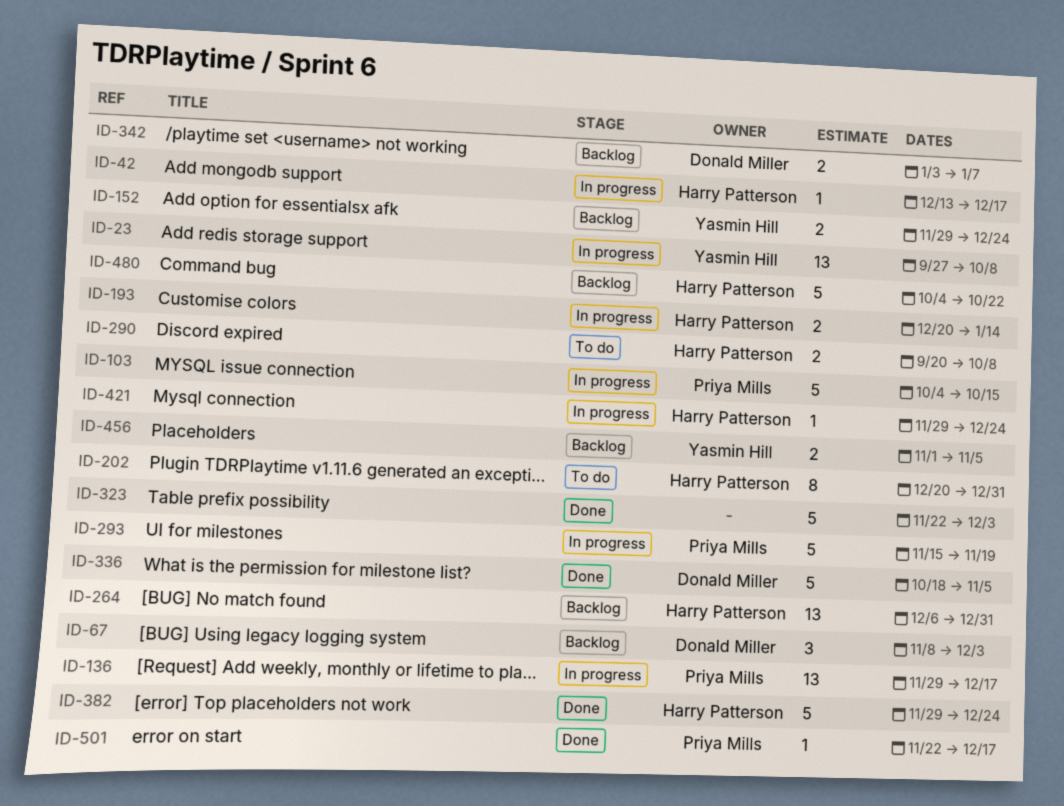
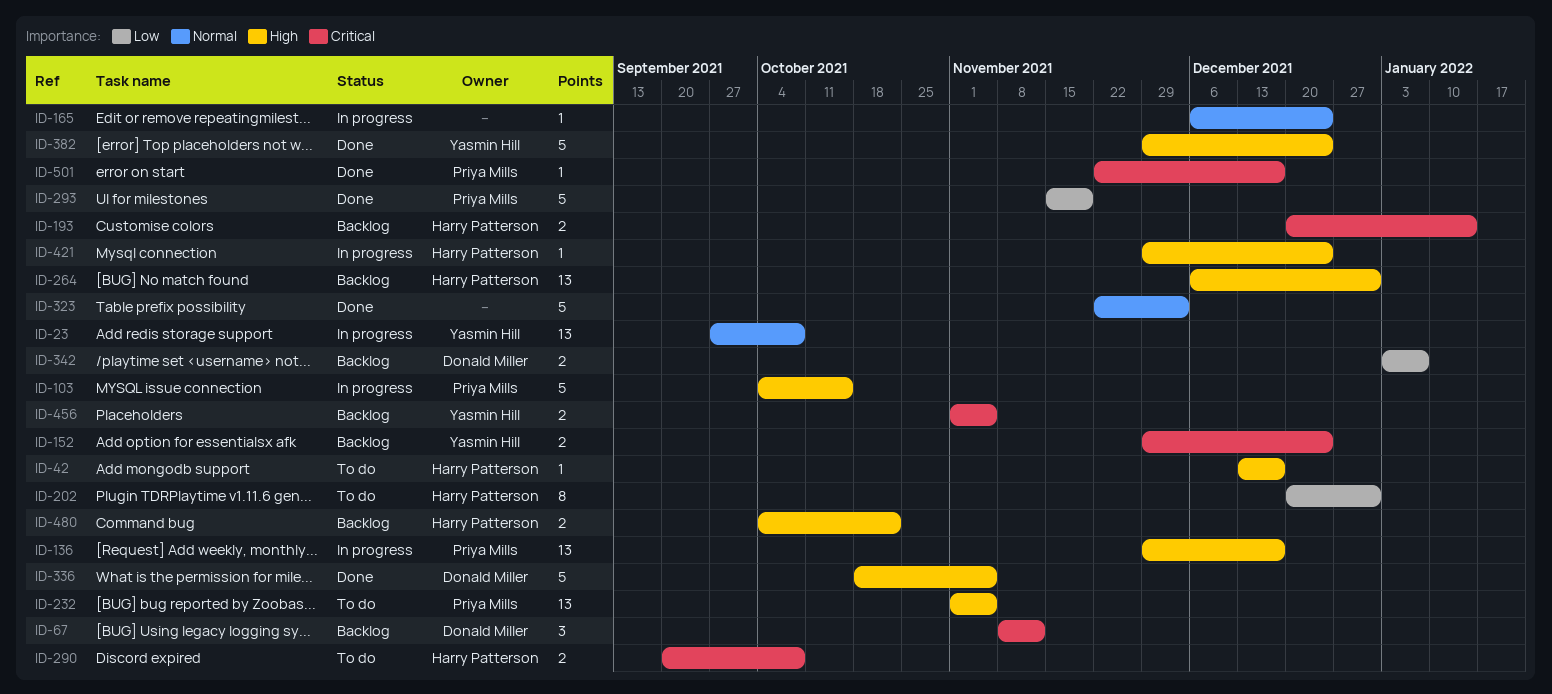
ID-42, status: In progress -> To do
ID-67, due: Dec 3 -> Nov 12
ID-165: none -> present
ID-193, status: In progress -> Backlog
ID-232: none -> present
ID-293, status: In progress -> Done
ID-382, owner: Harry Patterson -> Yasmin Hill
ID-480, estimate: 5 -> 2

